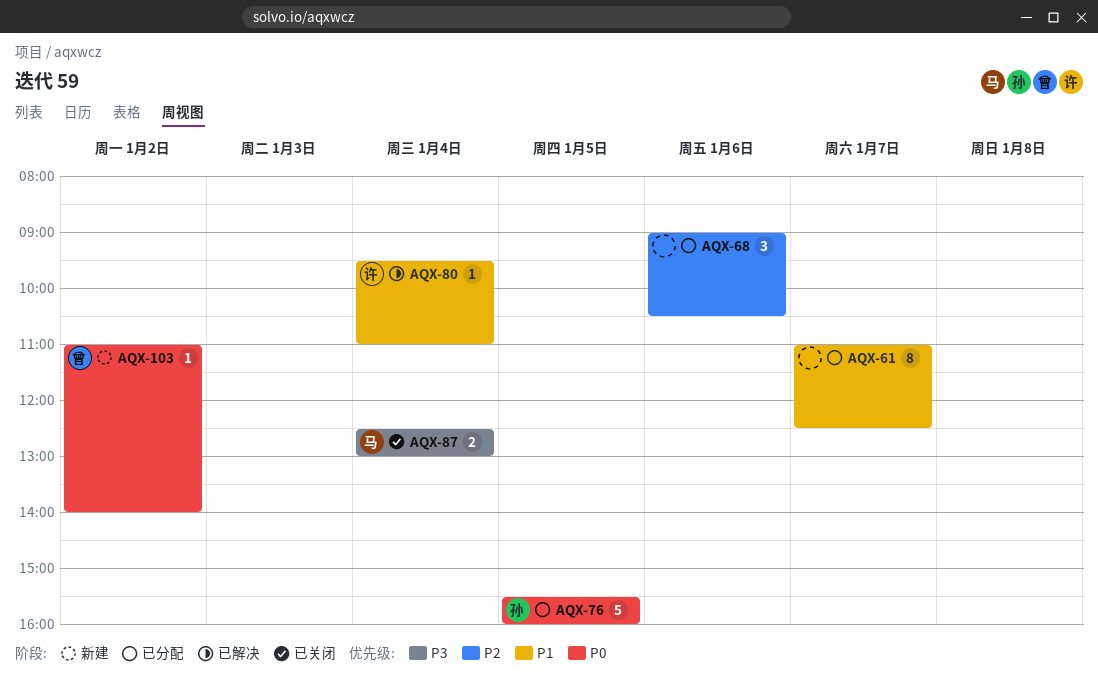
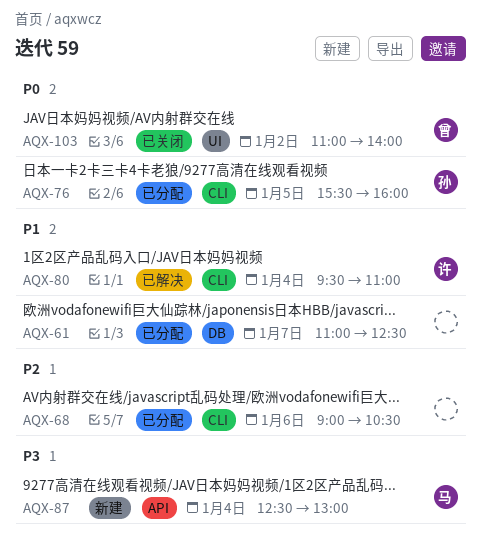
AQX-87, status: 已关闭 -> 新建
AQX-103, status: 新建 -> 已关闭

